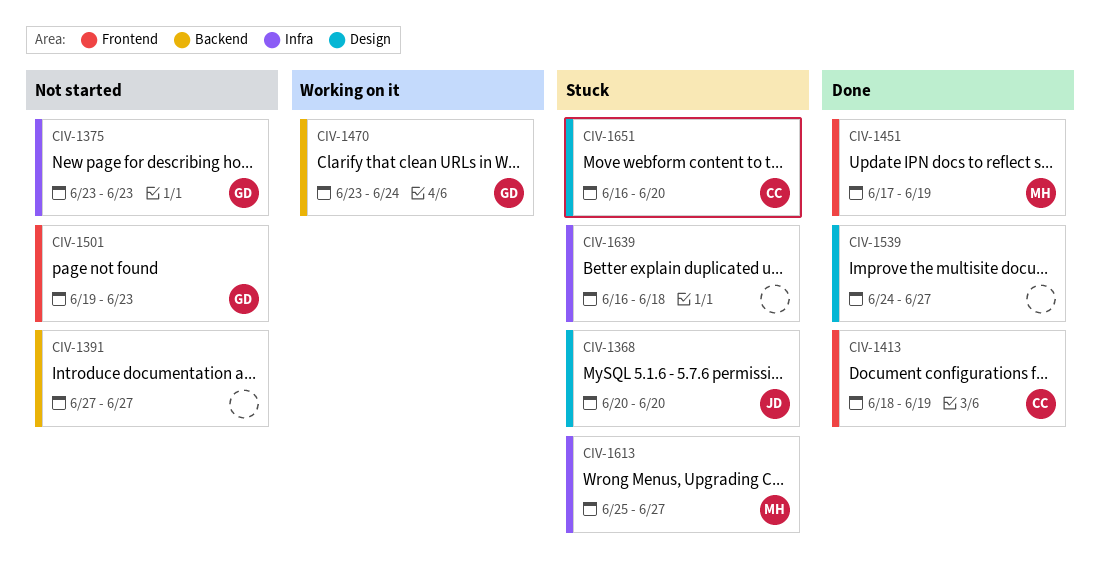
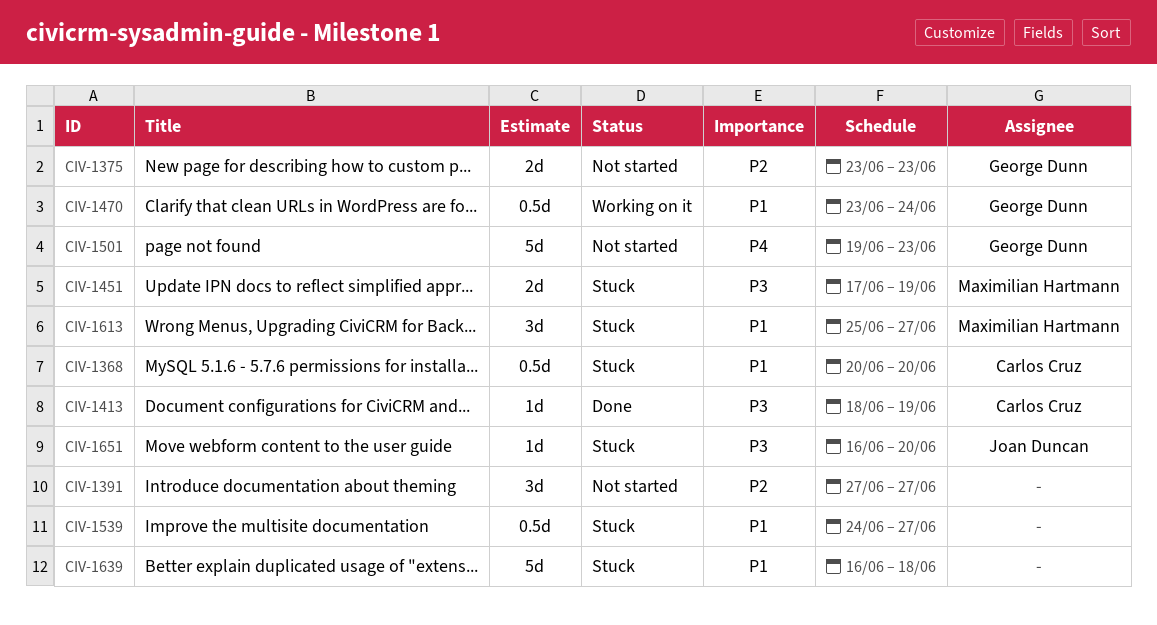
CIV-1368, owner: Joan Duncan -> Carlos Cruz
CIV-1451, status: Done -> Stuck
CIV-1539, status: Done -> Stuck
CIV-1651, owner: Carlos Cruz -> Joan Duncan

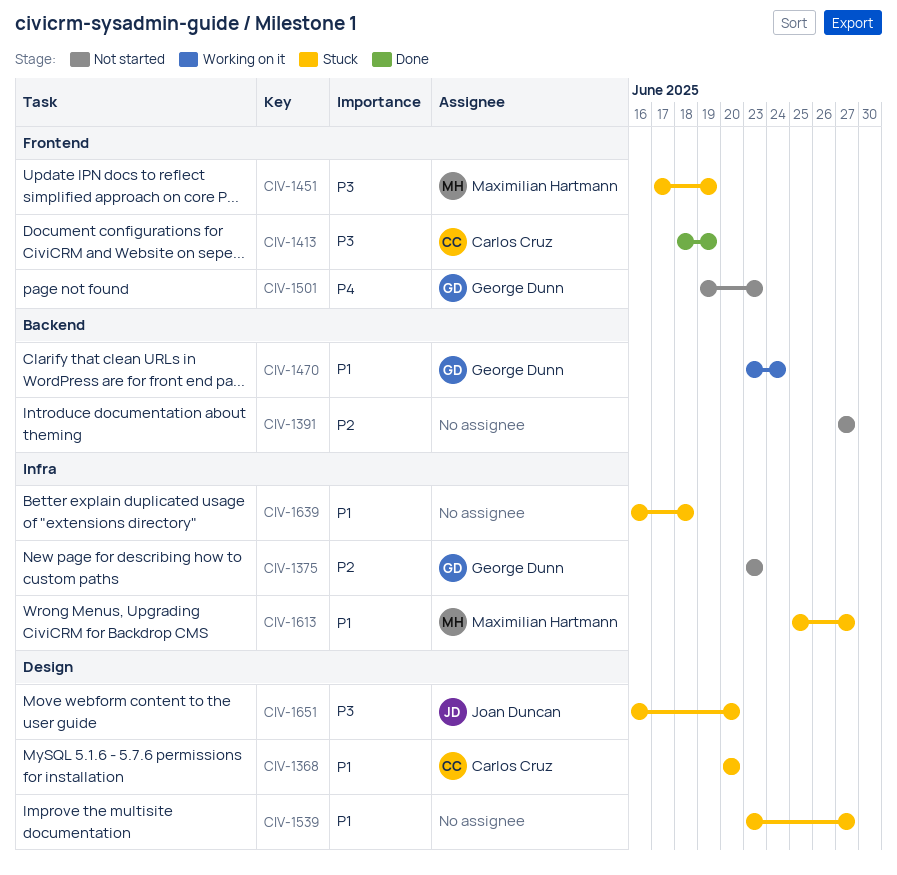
CIV-1539, start: Jun 24 -> Jun 23

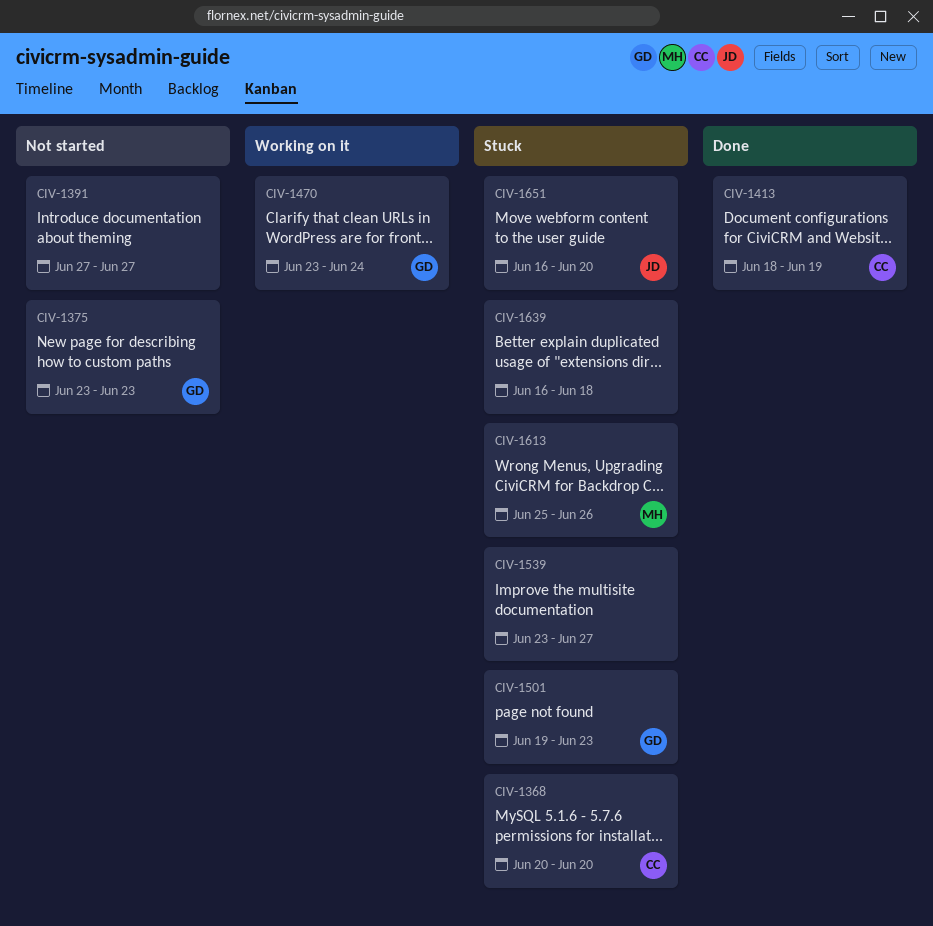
CIV-1451: present -> none
CIV-1501, status: Not started -> Stuck
CIV-1613, due: Jun 27 -> Jun 26

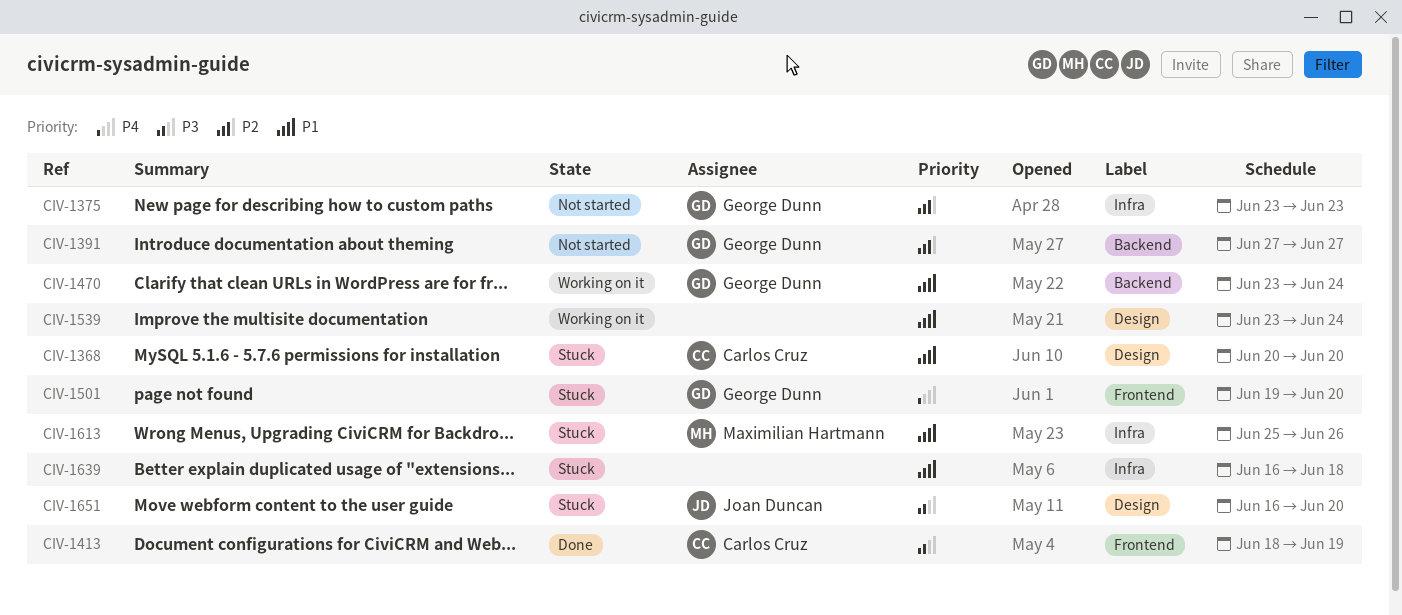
CIV-1391, owner: none -> George Dunn
CIV-1501, due: Jun 23 -> Jun 20
CIV-1539, status: Stuck -> Working on it
CIV-1539, due: Jun 27 -> Jun 24

